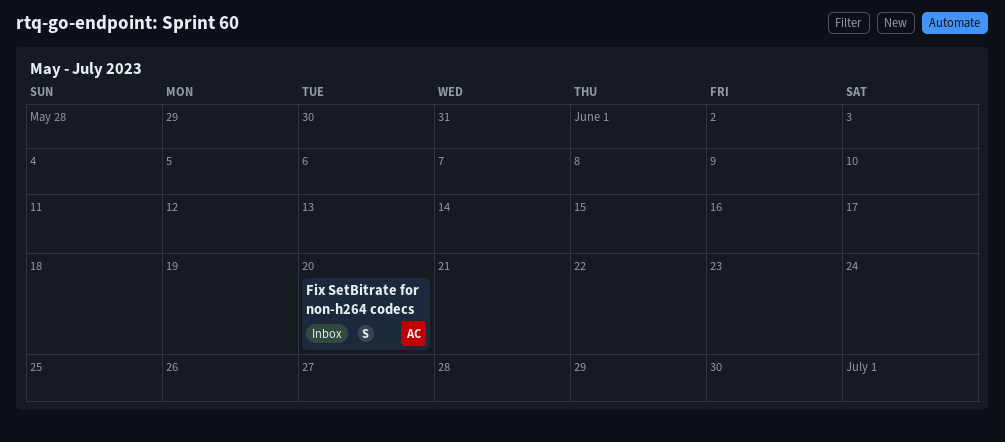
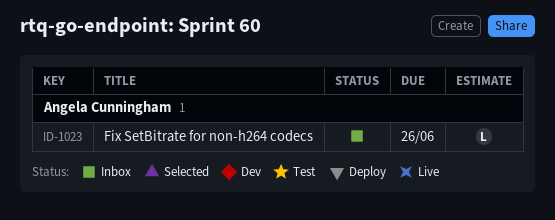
Fix SetBitrate for non-h264 codecs, estimate: S -> L
Fix SetBitrate for non-h264 codecs, due: Jun 20 -> Jun 26

